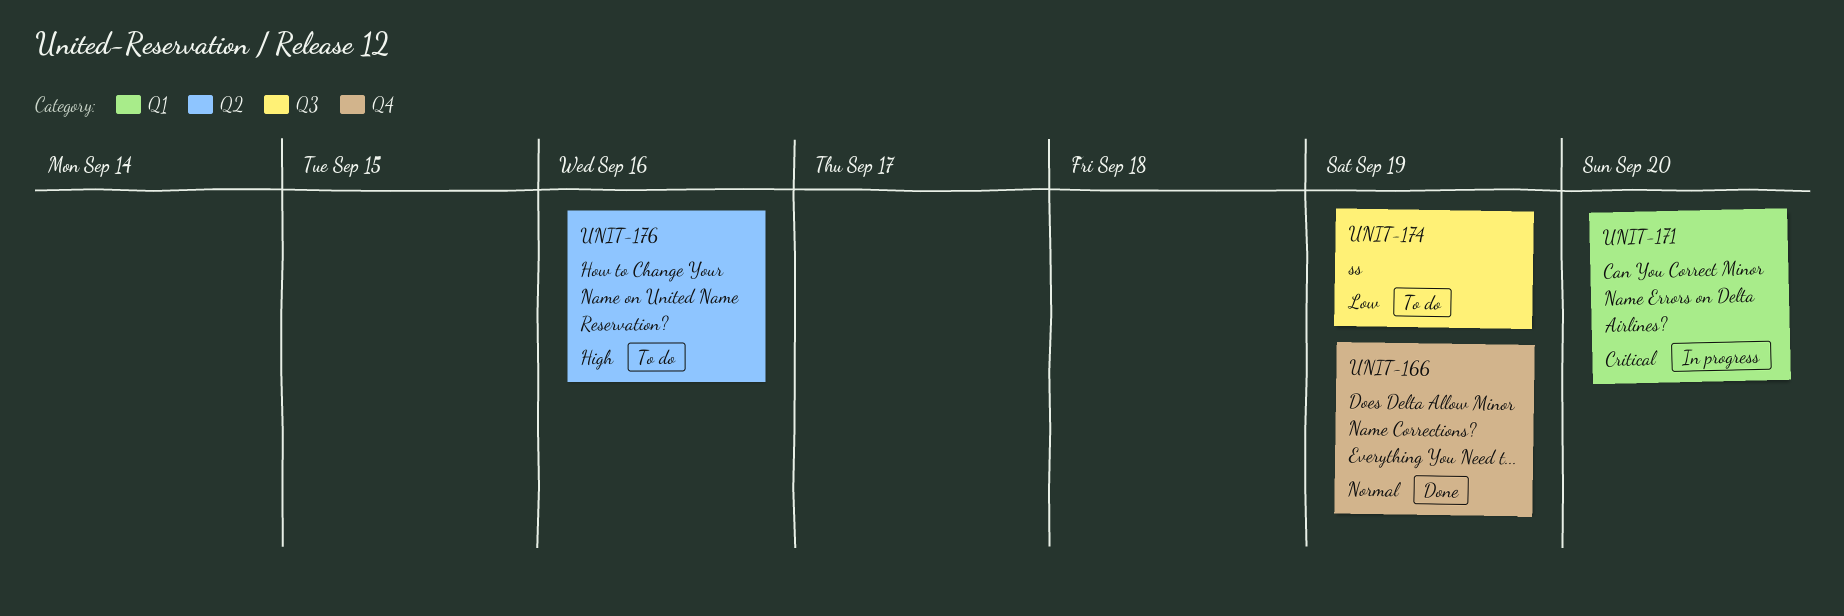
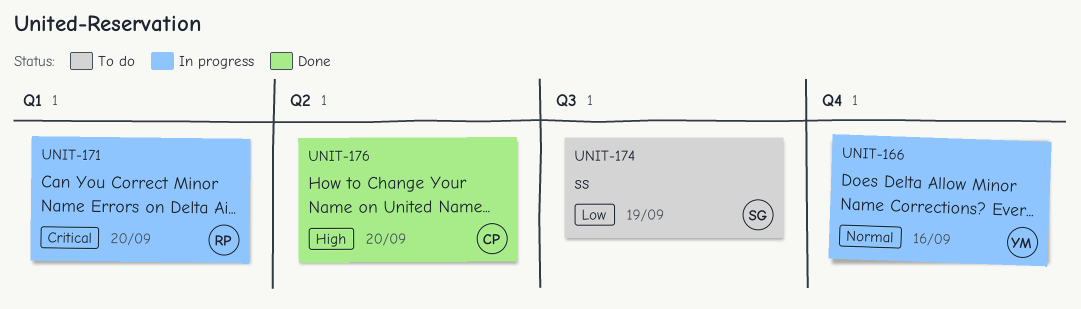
UNIT-166, status: Done -> In progress
UNIT-166, due: Sep 19 -> Sep 16
UNIT-176, status: To do -> Done
UNIT-176, due: Sep 16 -> Sep 20

